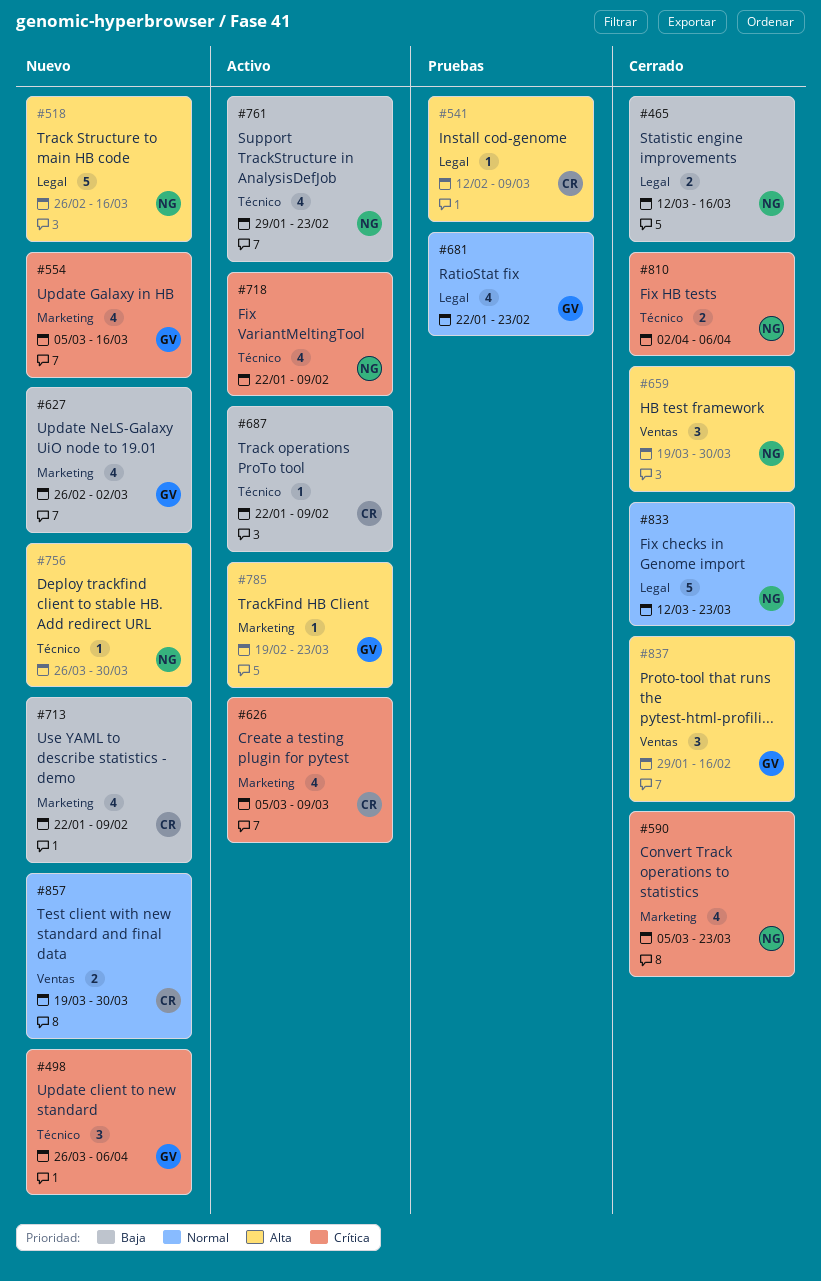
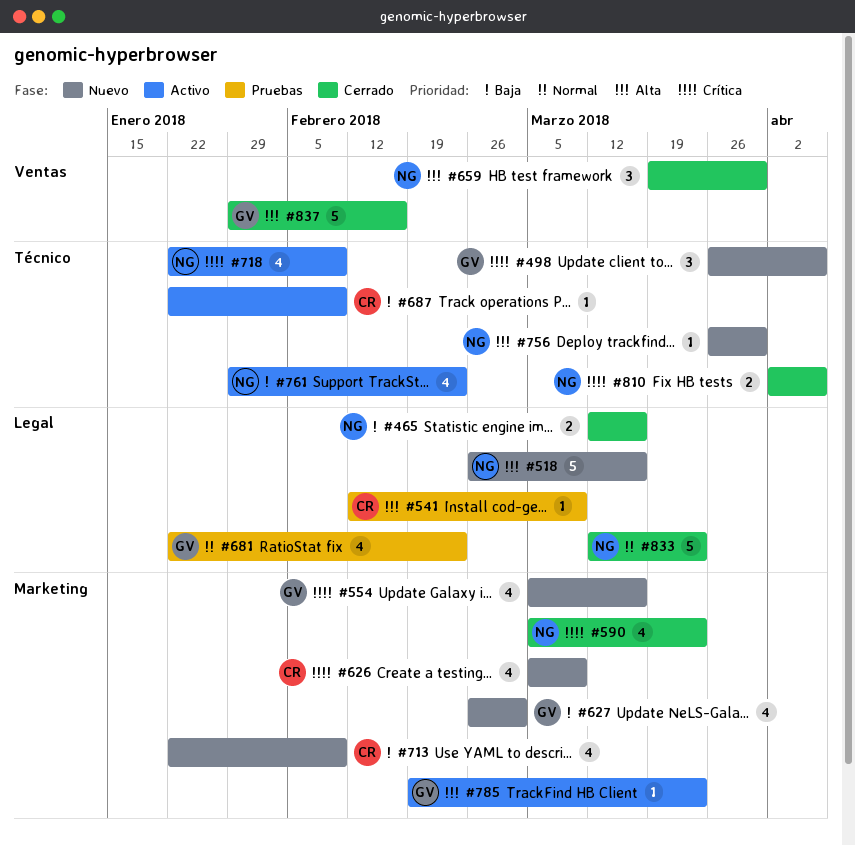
#626, status: Activo -> Nuevo
#837, estimate: 3 -> 5
#857: present -> none

